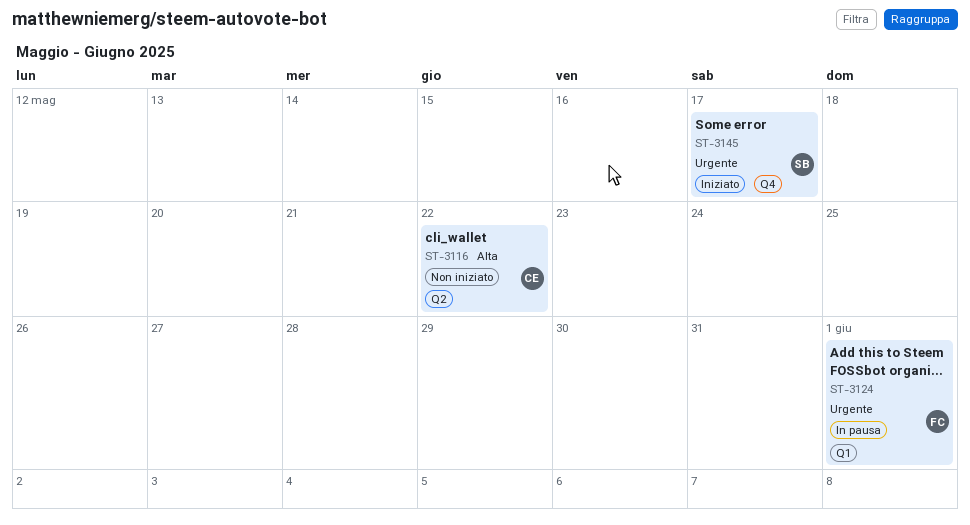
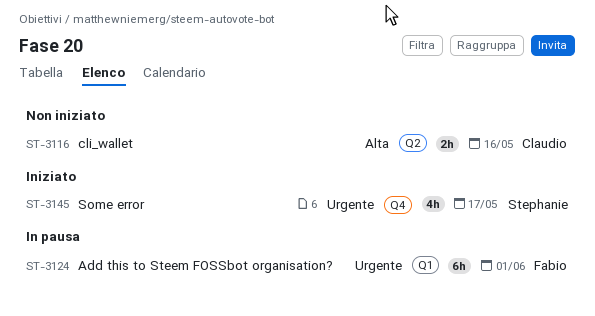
ST-3116, due: May 22 -> May 16

